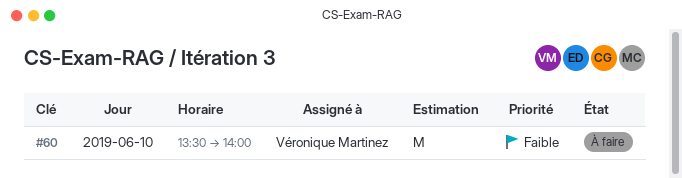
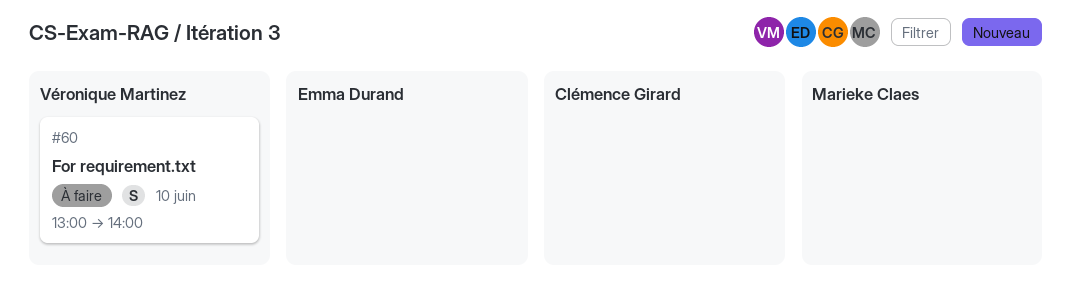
#60, estimate: M -> S
#60, begins: 13:30 -> 13:00

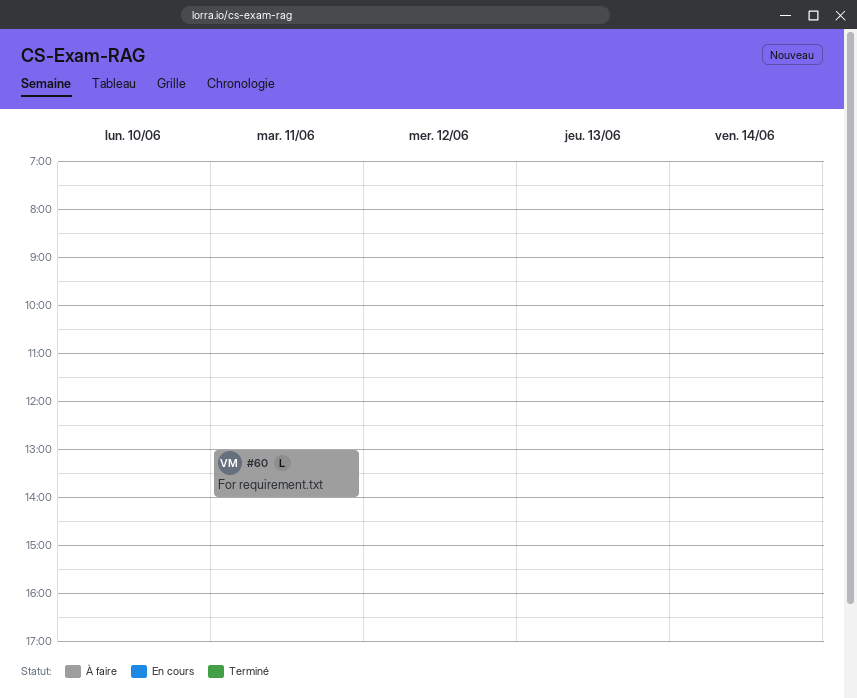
#60, estimate: S -> L
#60, day: Jun 10 -> Jun 11

